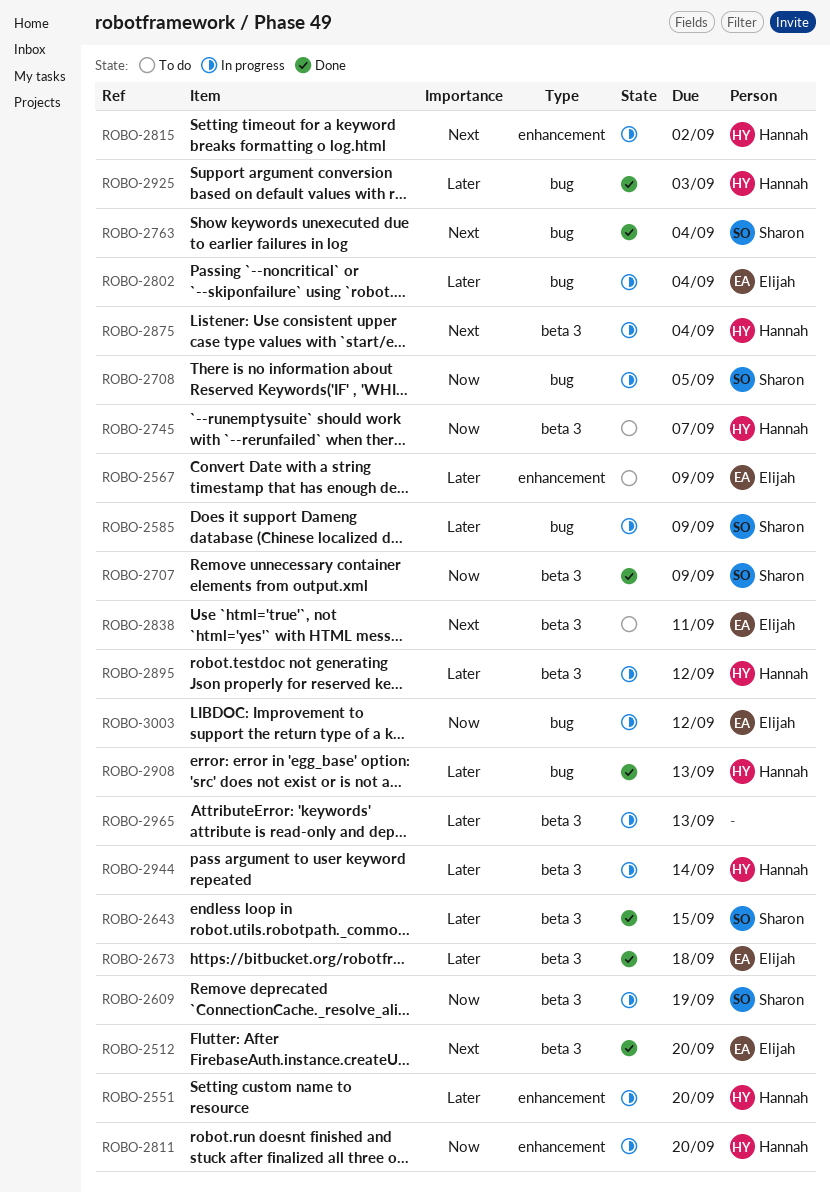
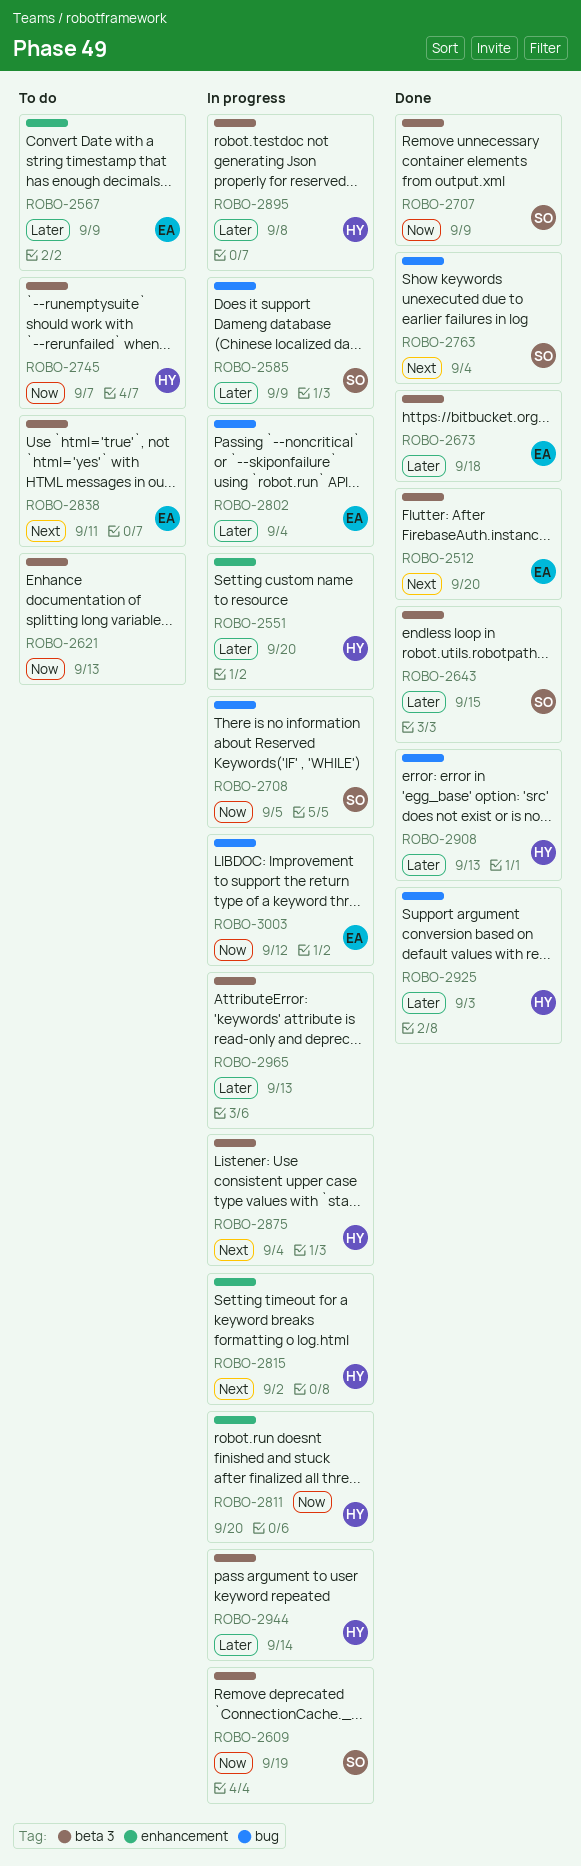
ROBO-2621: none -> present
ROBO-2895, due: Sep 12 -> Sep 8

